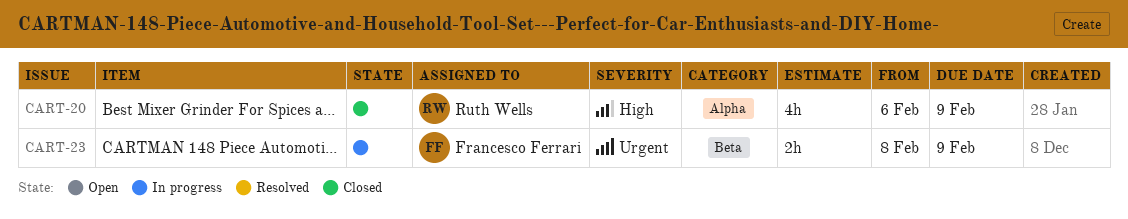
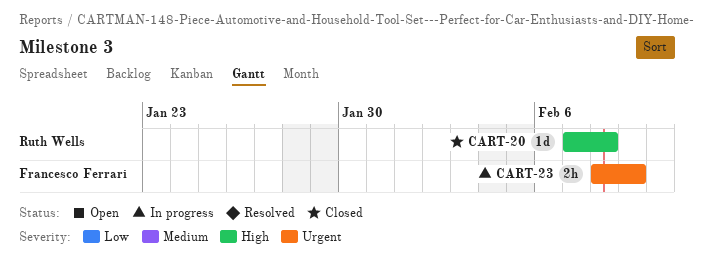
CART-20, estimate: 4h -> 1d
CART-20, start: Feb 6 -> Feb 7
CART-20, due: Feb 9 -> Feb 8

